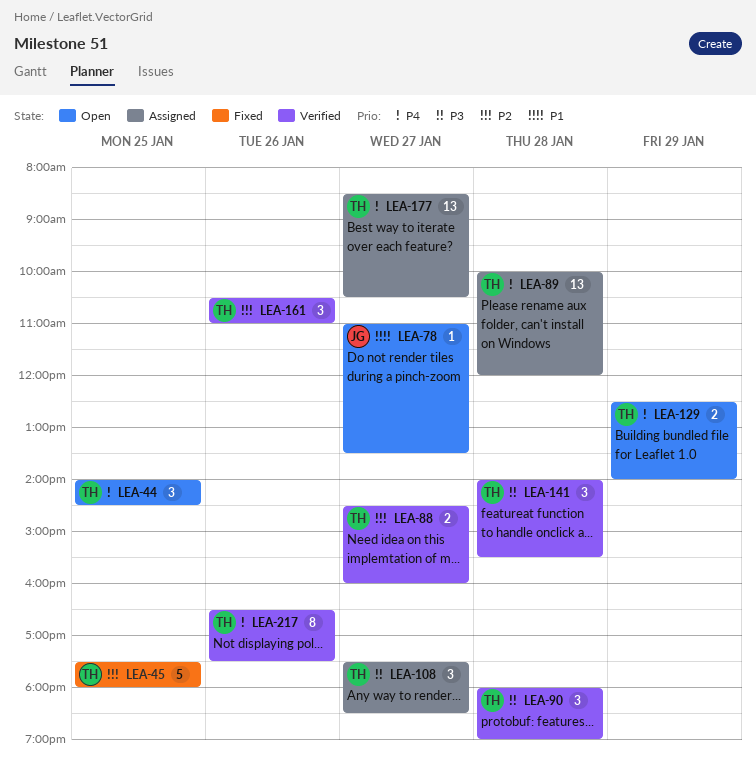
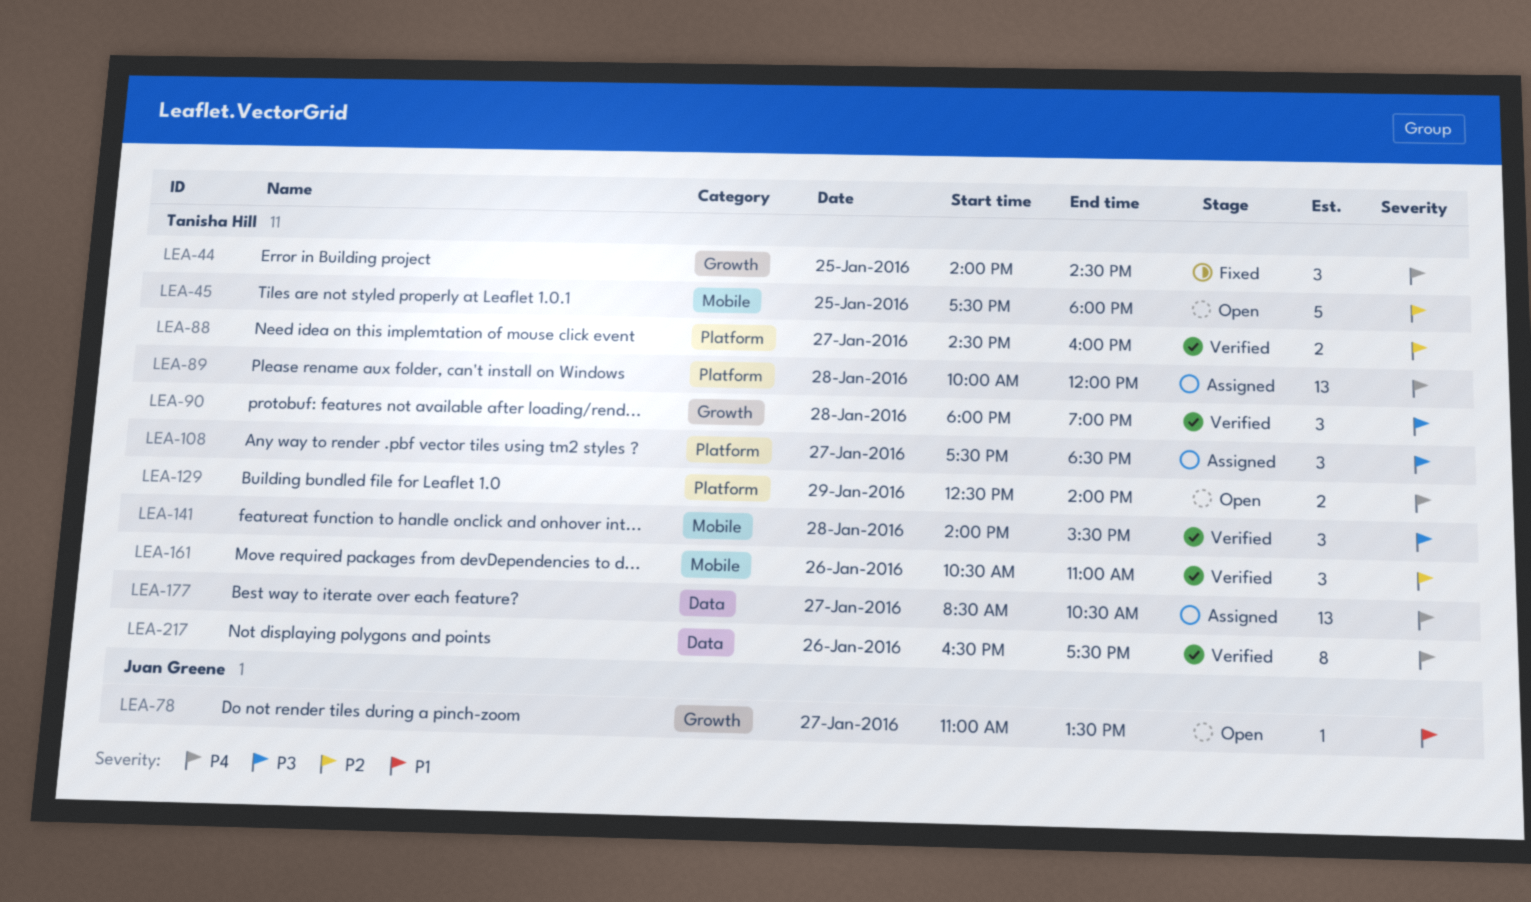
LEA-44, status: Open -> Fixed
LEA-45, status: Fixed -> Open

